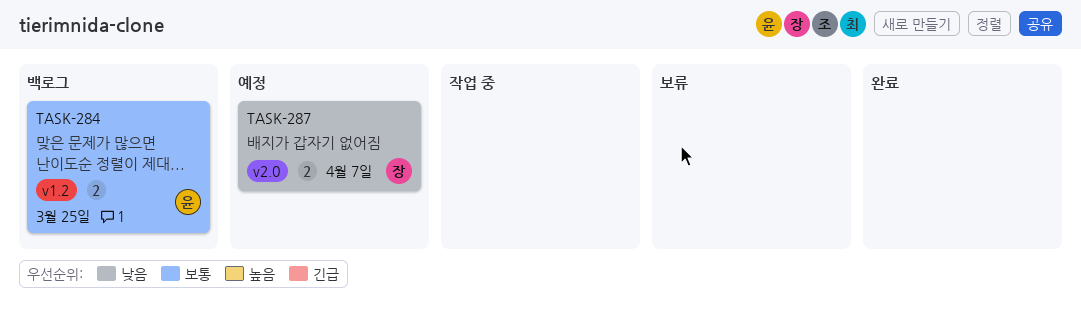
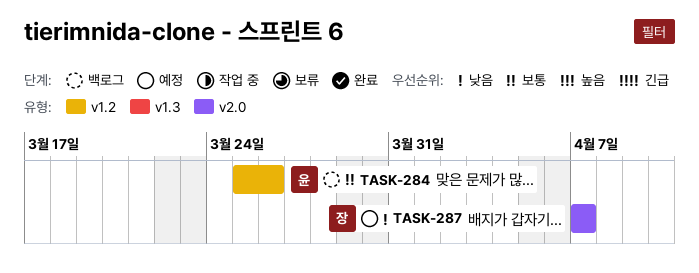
TASK-284, due: Mar 25 -> Mar 26

